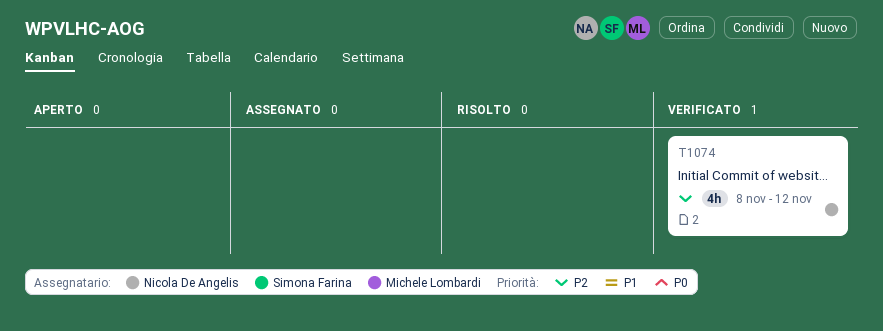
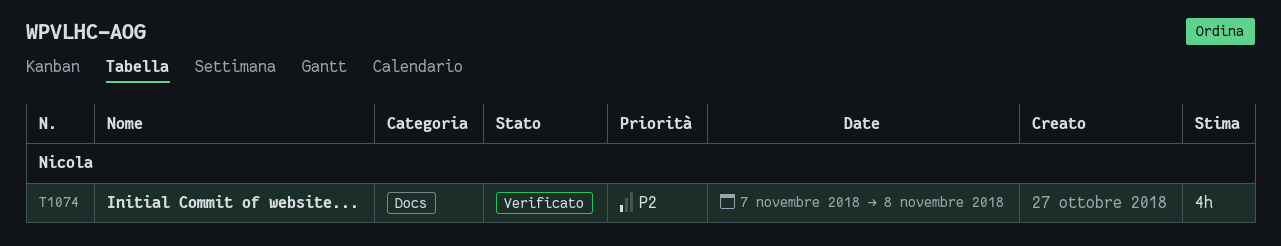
T1074, start: Nov 8 -> Nov 7
T1074, due: Nov 12 -> Nov 8

